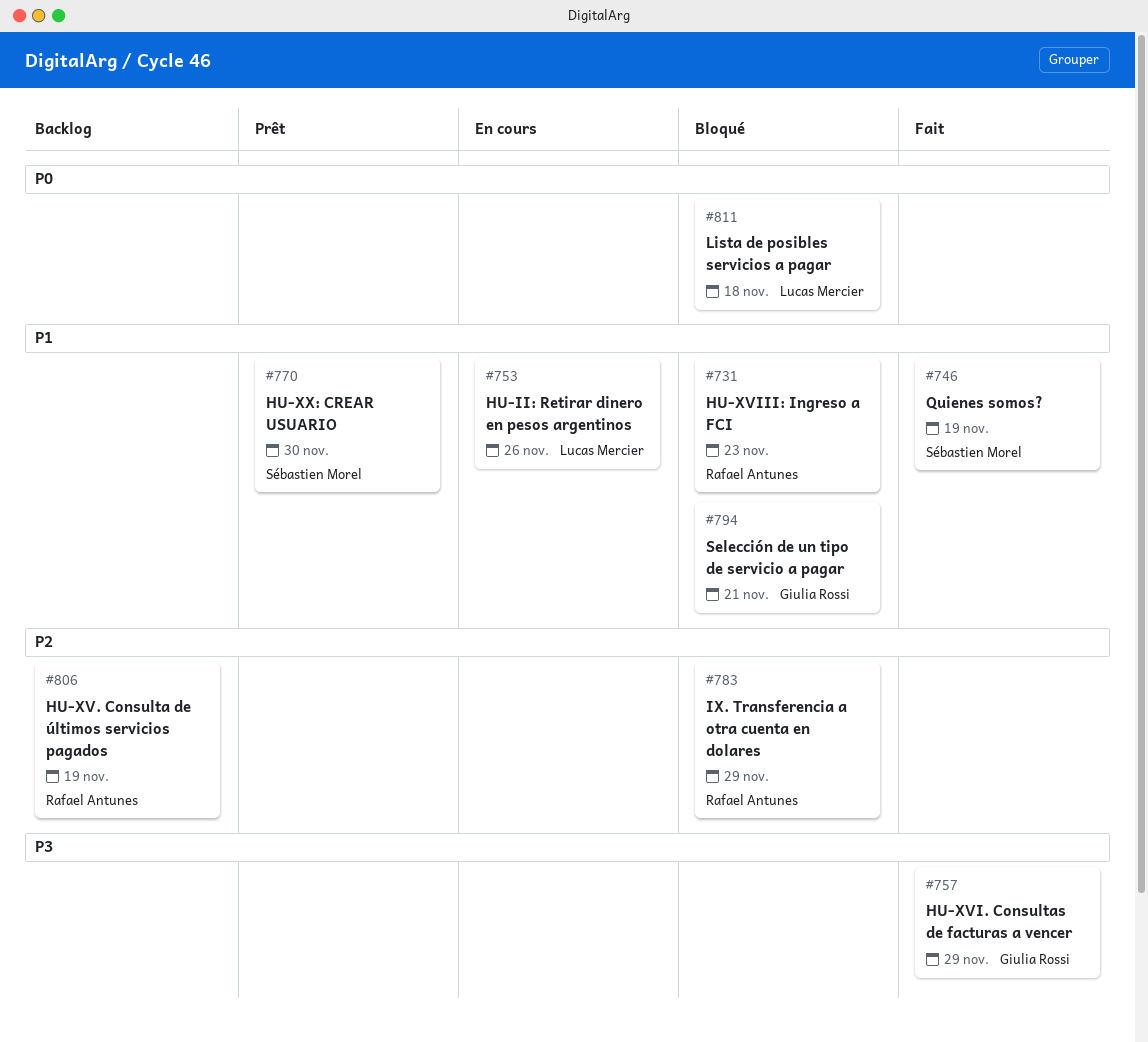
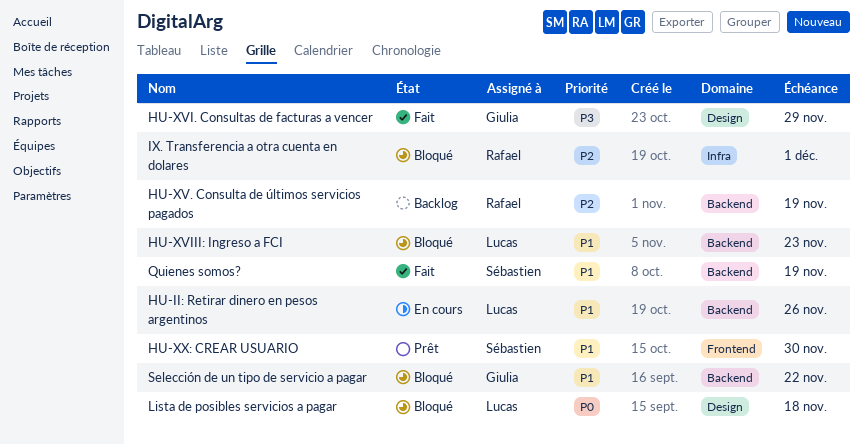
HU-XVIII: Ingreso a FCI, owner: Rafael Antunes -> Lucas Mercier
IX. Transferencia a otra cuenta en dolares, due: Nov 29 -> Dec 1
Selección de un tipo de servicio a pagar, due: Nov 21 -> Nov 22

